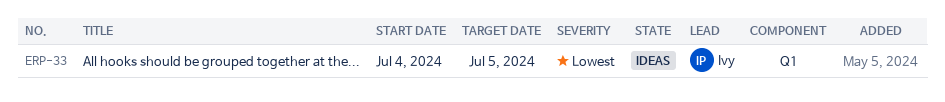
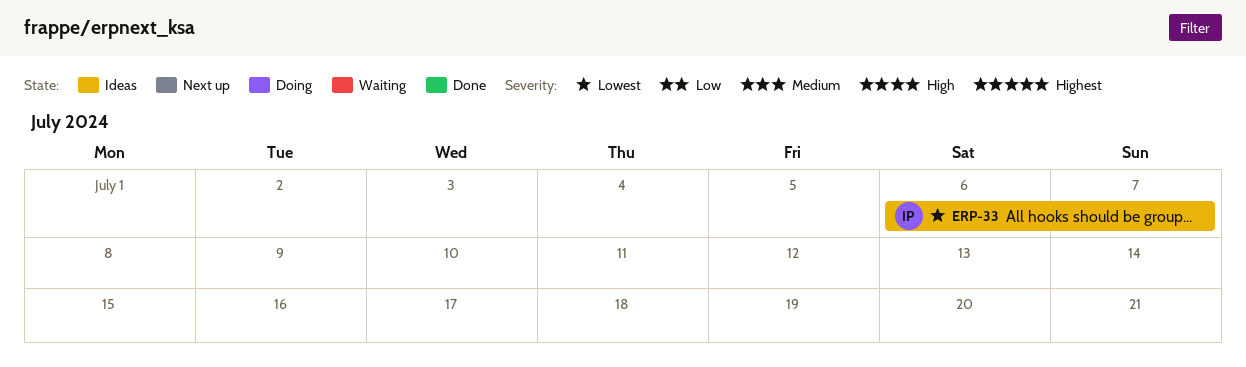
ERP-33, start: Jul 4 -> Jul 6
ERP-33, due: Jul 5 -> Jul 7

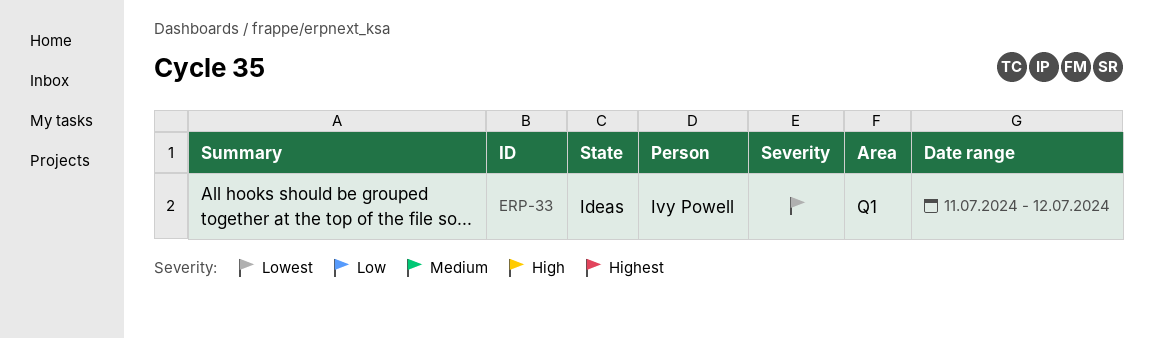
ERP-33, start: Jul 6 -> Jul 11
ERP-33, due: Jul 7 -> Jul 12

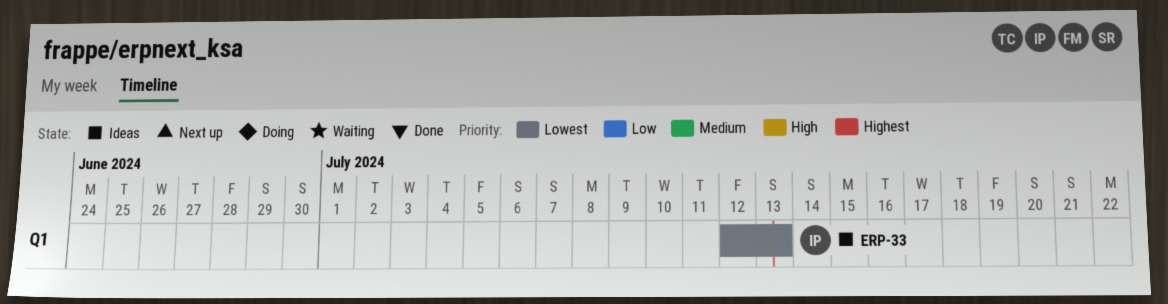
ERP-33, start: Jul 11 -> Jul 12
ERP-33, due: Jul 12 -> Jul 13

